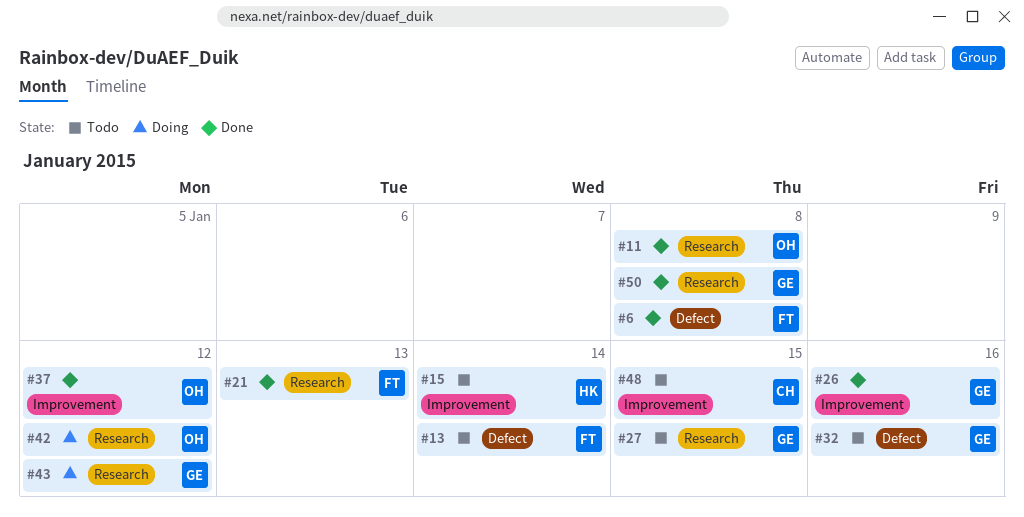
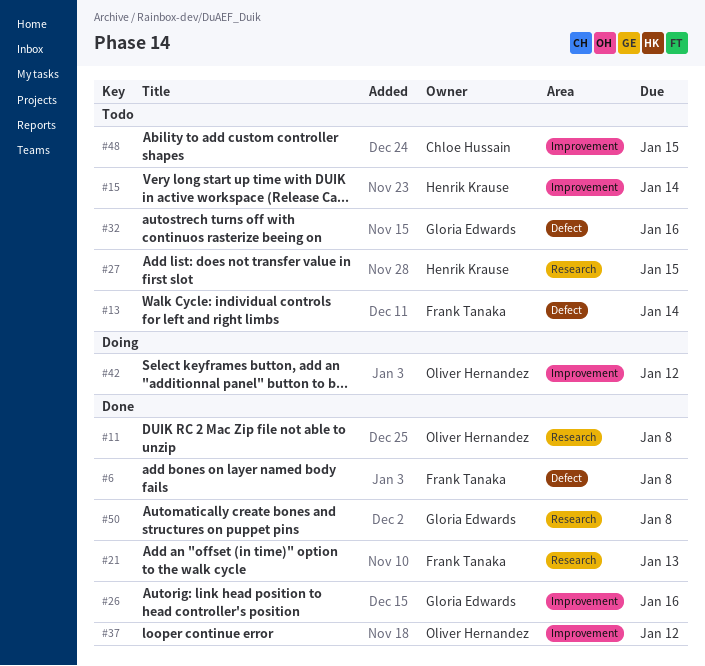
#27, owner: Gloria Edwards -> Henrik Krause
#42, label: Research -> Improvement
#43: present -> none

